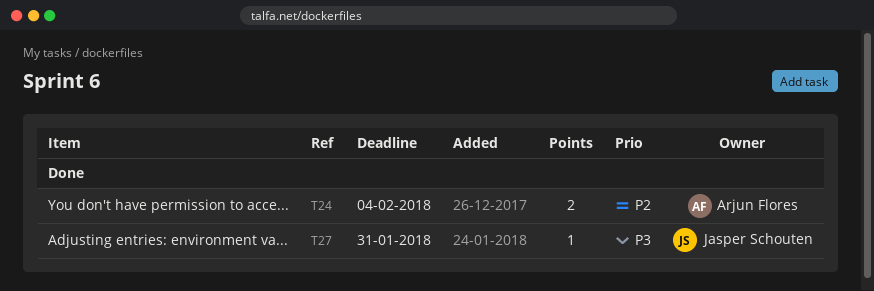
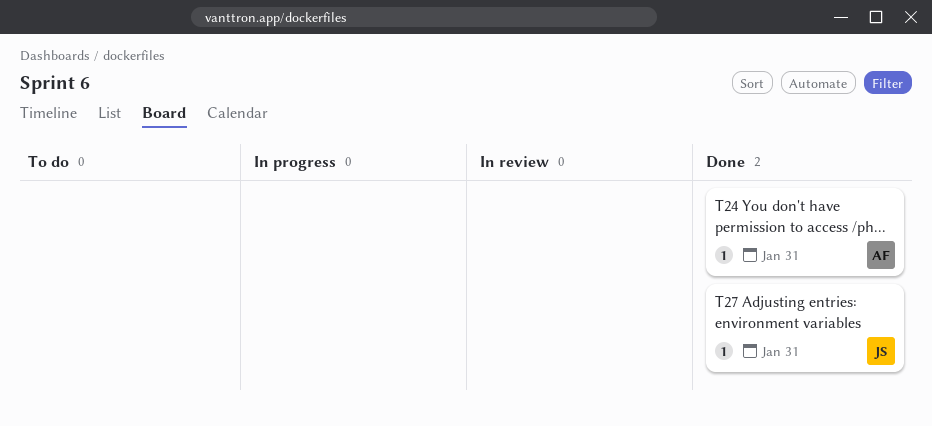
T24, estimate: 2 -> 1
T24, due: Feb 4 -> Jan 31

